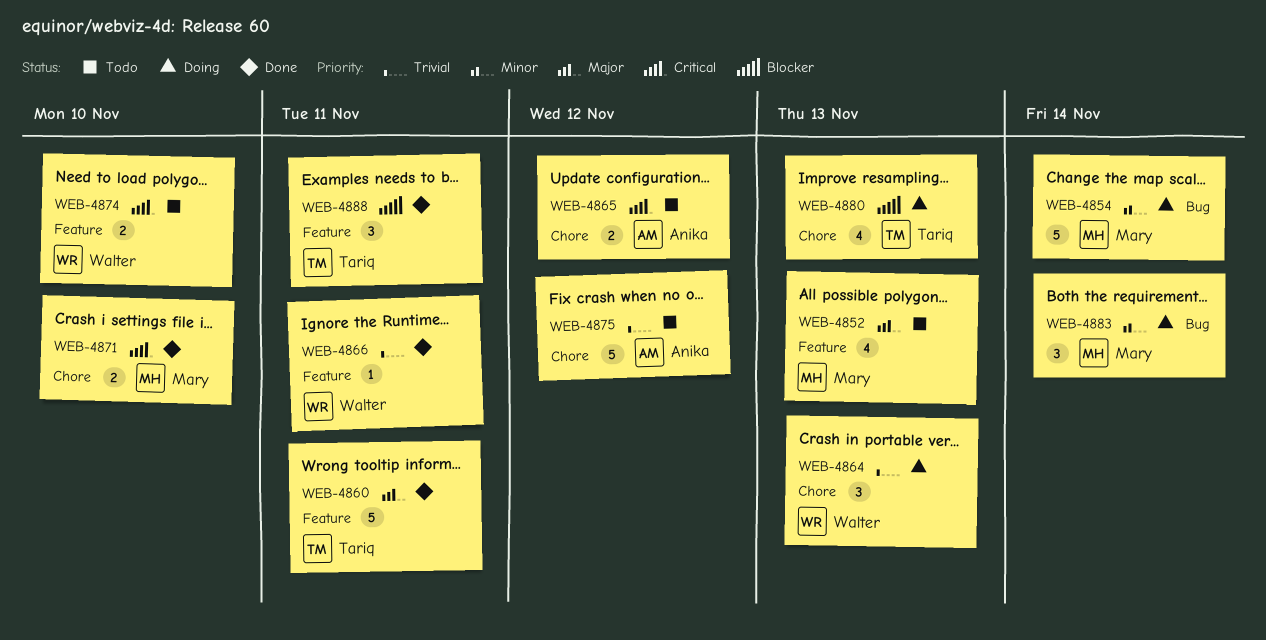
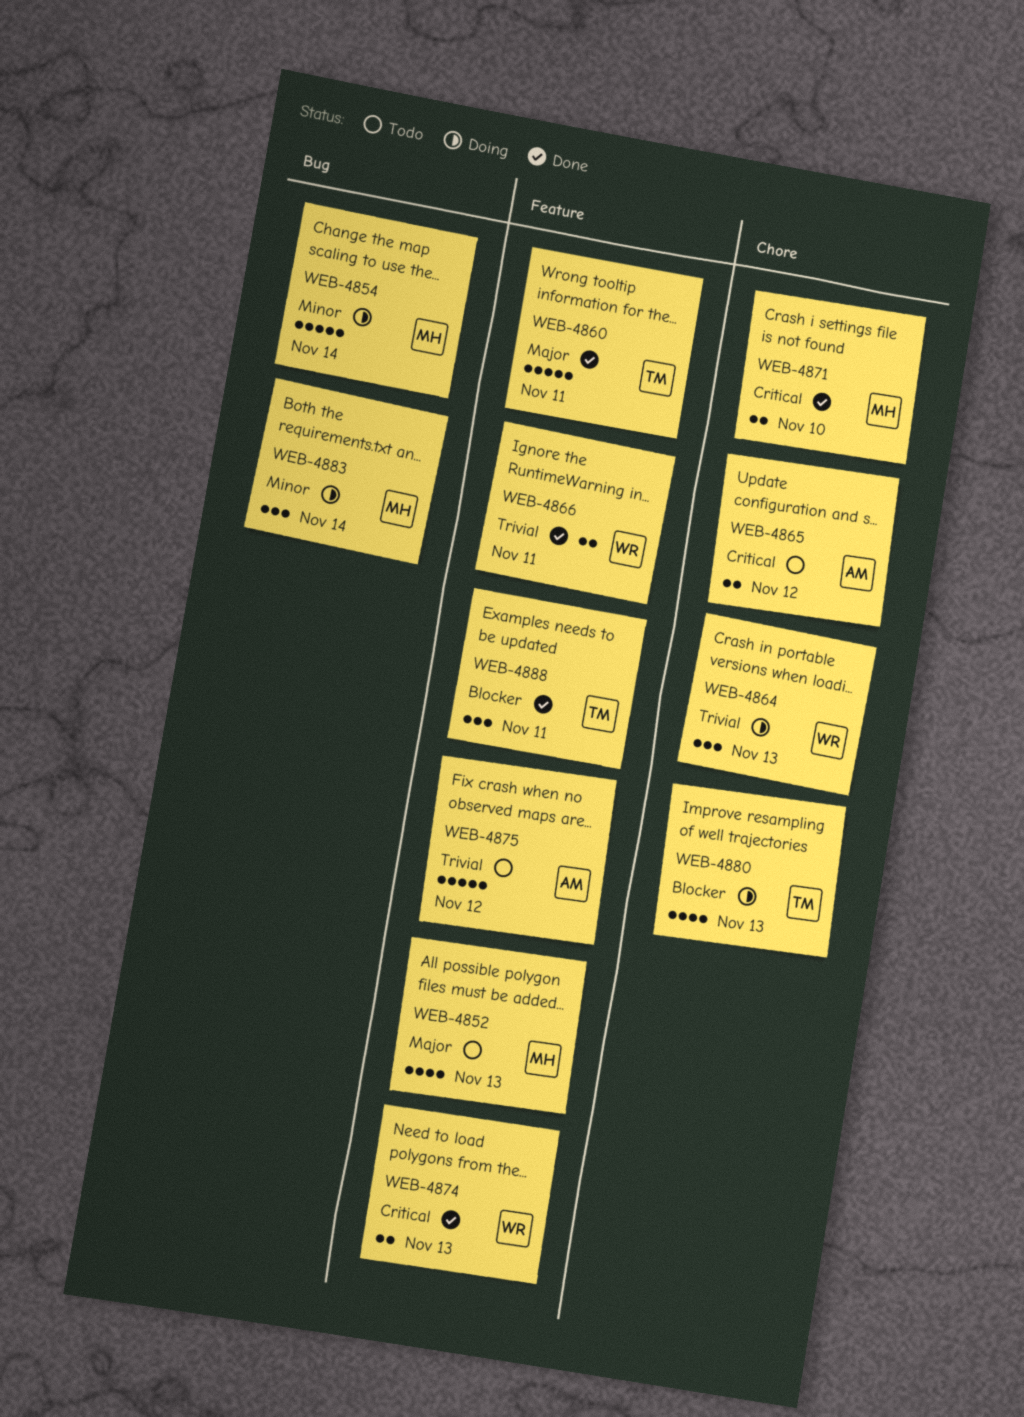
WEB-4866, estimate: 1 -> 2
WEB-4874, status: Todo -> Done
WEB-4874, due: Nov 10 -> Nov 13
WEB-4875, label: Chore -> Feature

